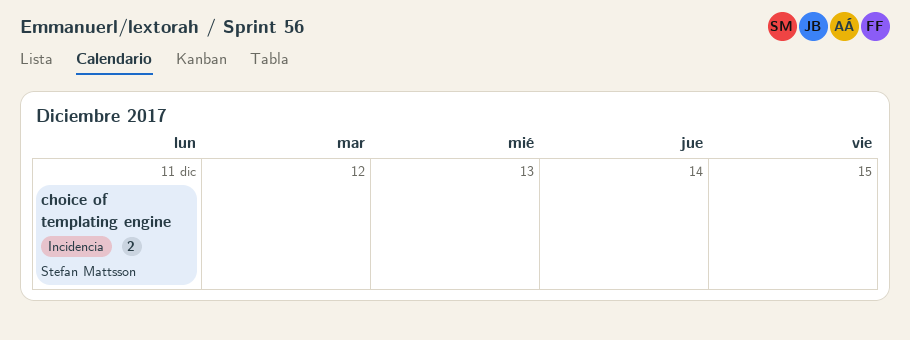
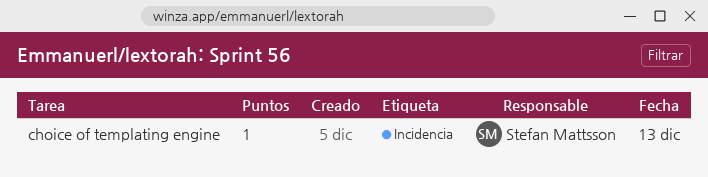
choice of templating engine, estimate: 2 -> 1
choice of templating engine, day: Dec 11 -> Dec 13

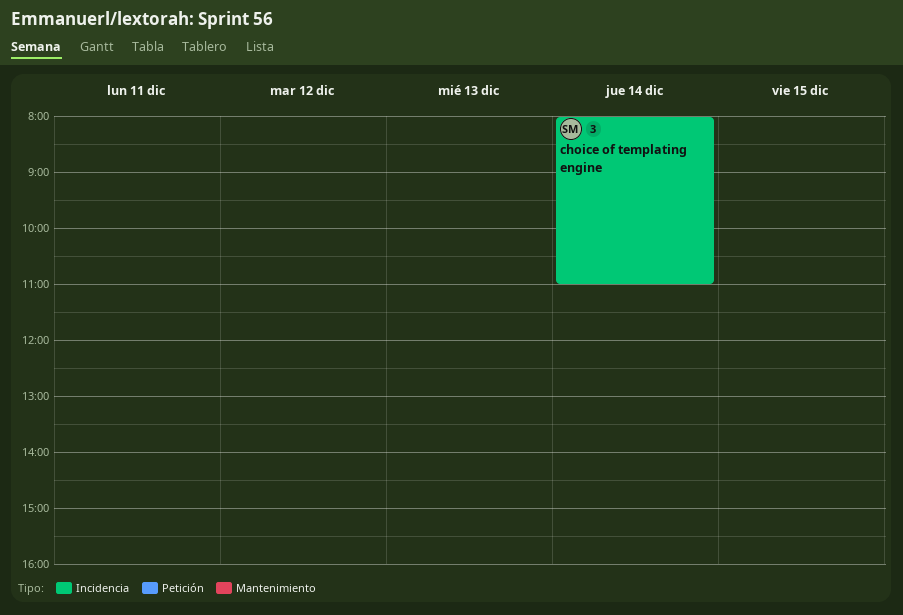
choice of templating engine, estimate: 1 -> 3
choice of templating engine, day: Dec 13 -> Dec 14

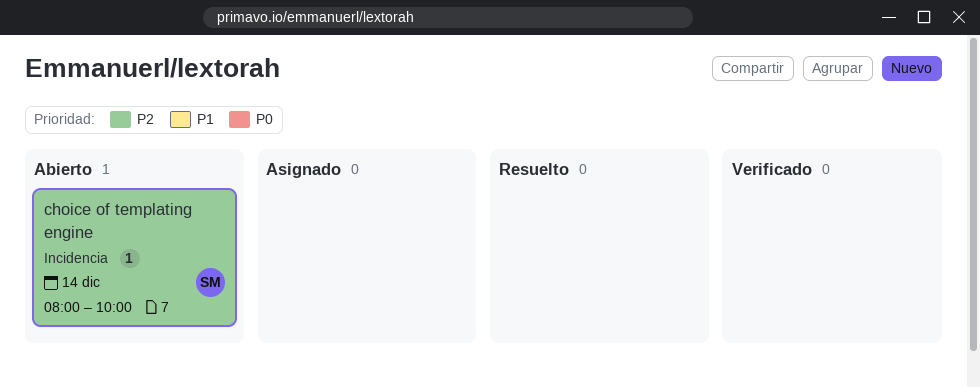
choice of templating engine, estimate: 3 -> 1
choice of templating engine, ends: 11:00 -> 10:00

